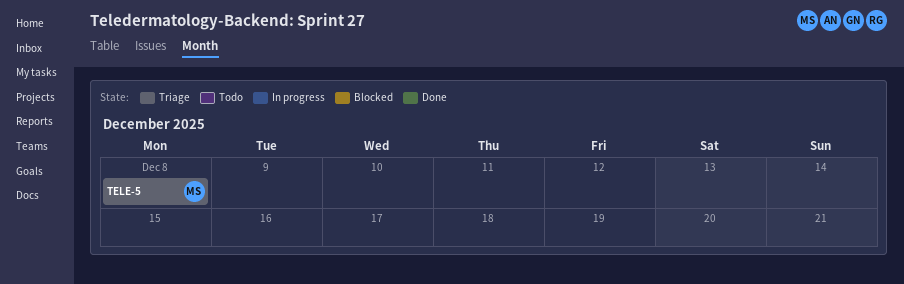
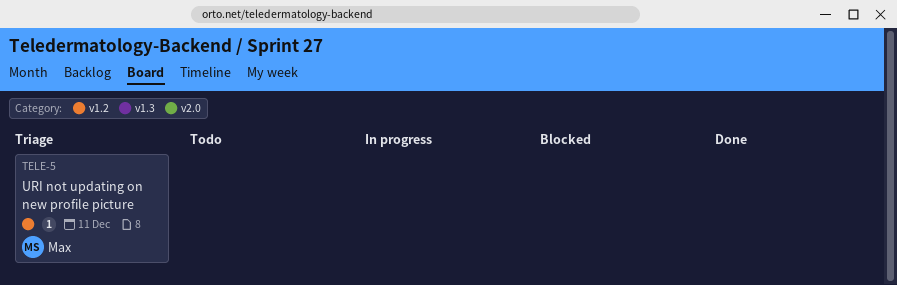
TELE-5, due: Dec 8 -> Dec 11

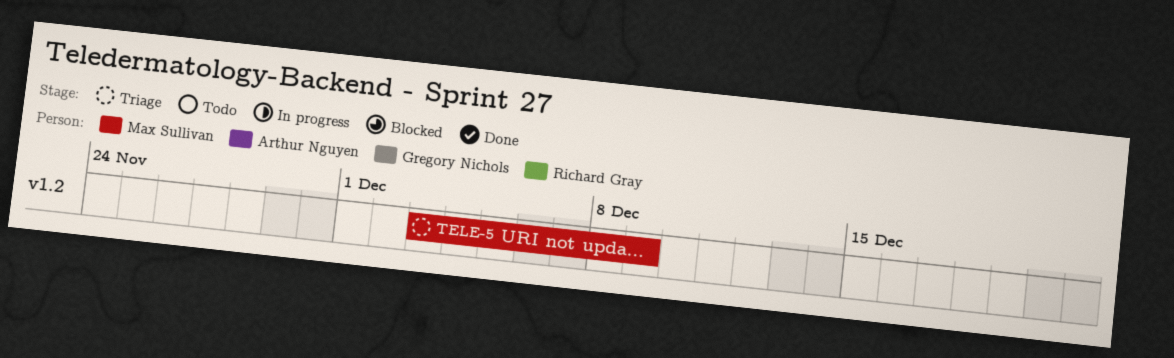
TELE-5, due: Dec 11 -> Dec 9

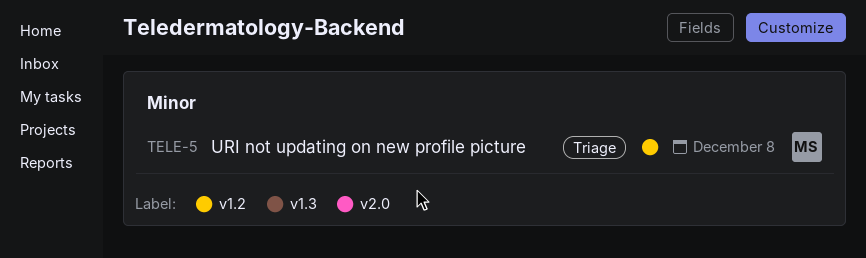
TELE-5, due: Dec 9 -> Dec 8

